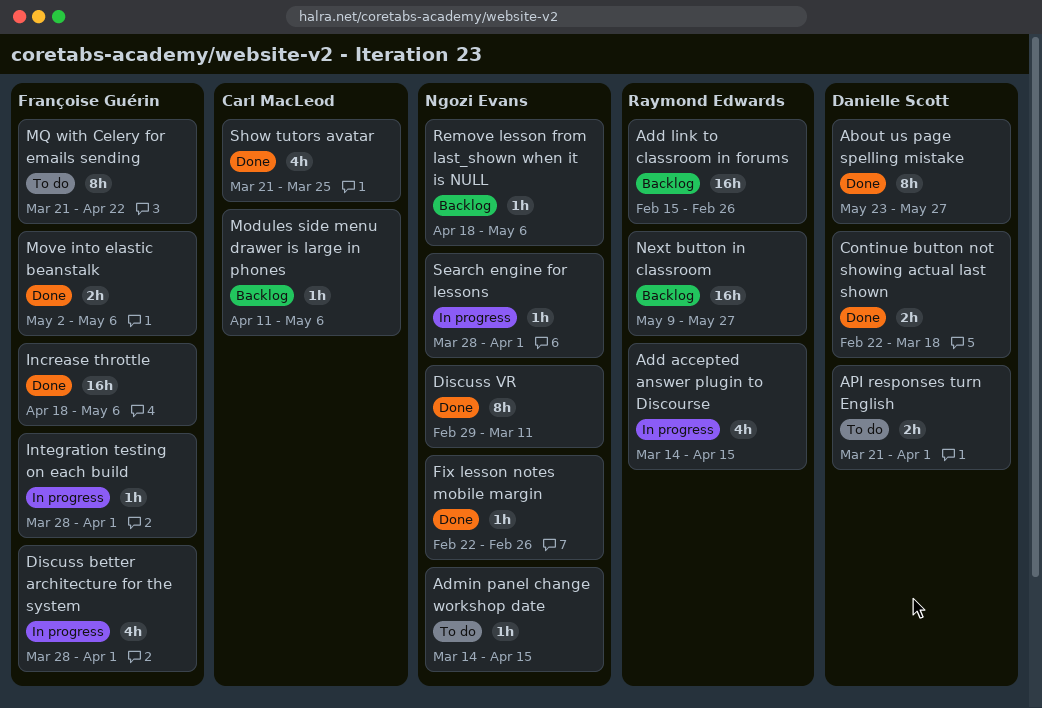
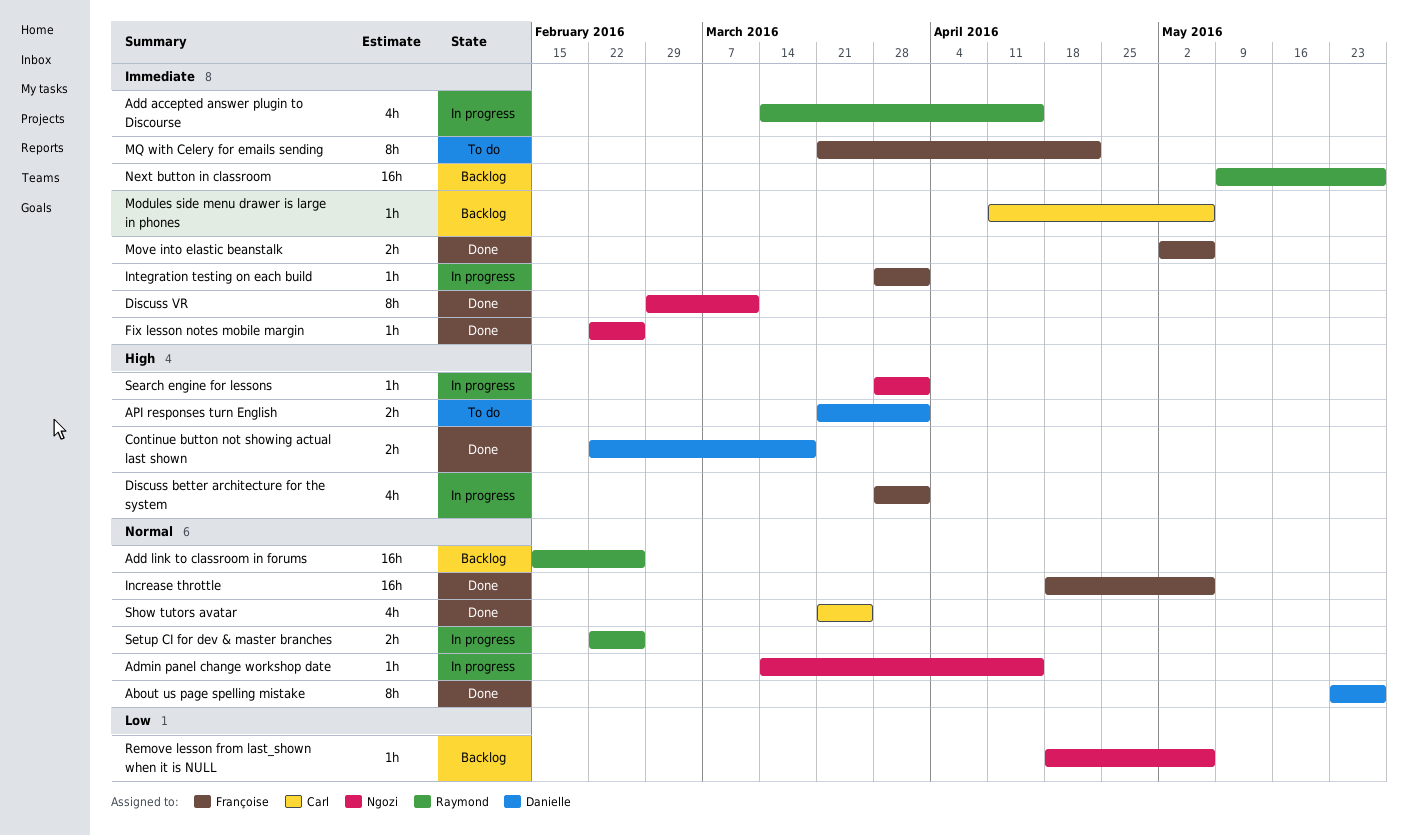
Admin panel change workshop date, status: To do -> In progress
Setup CI for dev & master branches: none -> present

